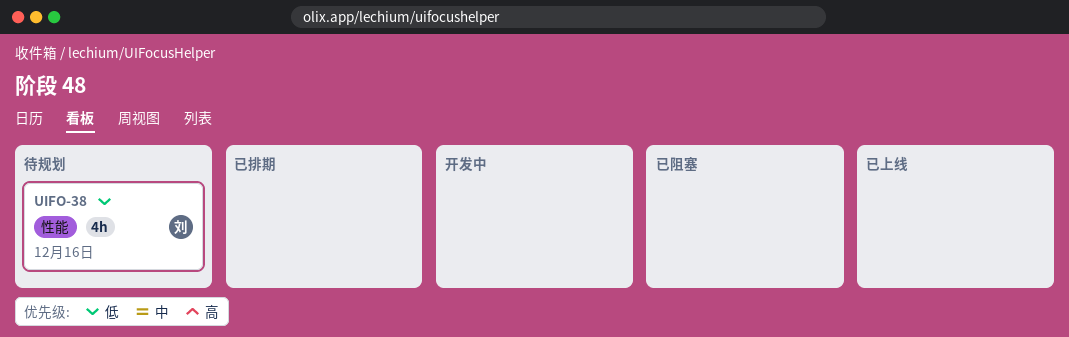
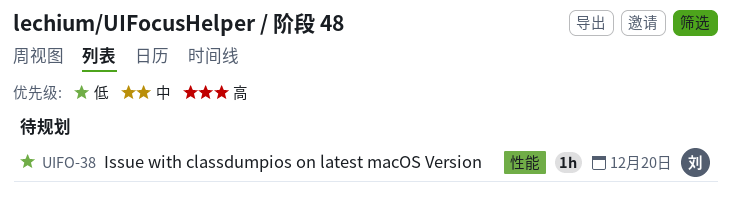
UIFO-38, estimate: 4h -> 1h
UIFO-38, due: Dec 16 -> Dec 20

